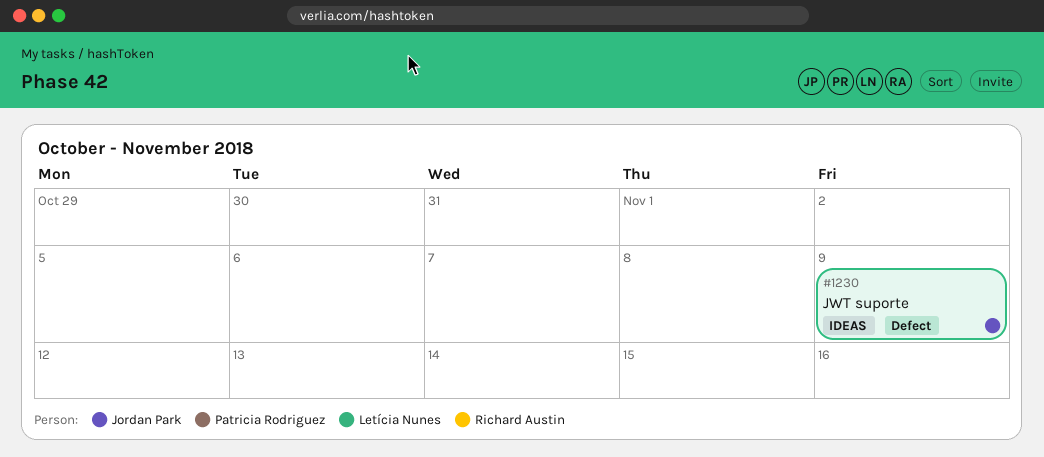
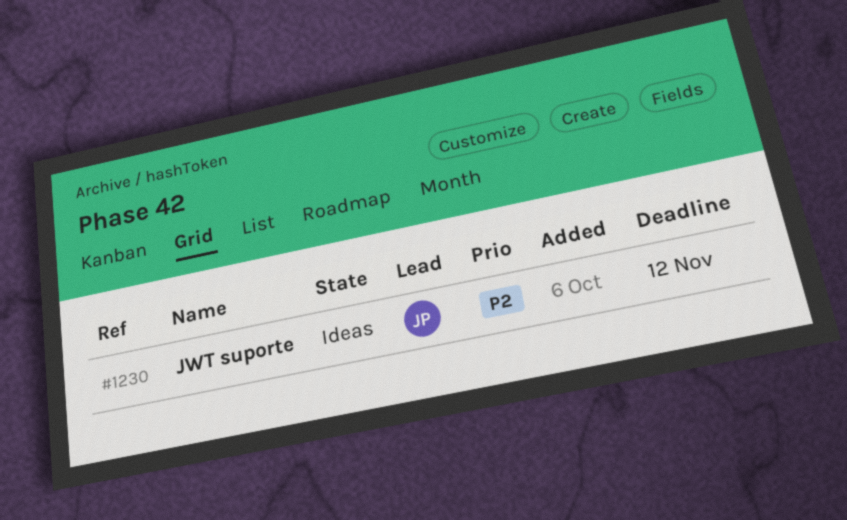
#1230, due: Nov 9 -> Nov 12

